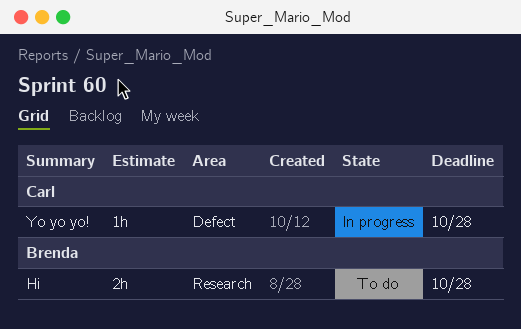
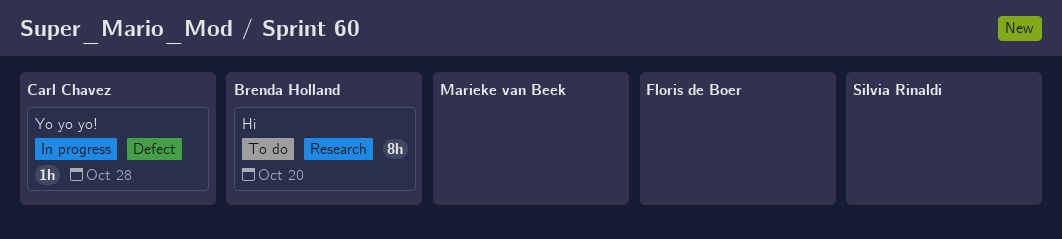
Hi, estimate: 2h -> 8h
Hi, due: Oct 28 -> Oct 20

